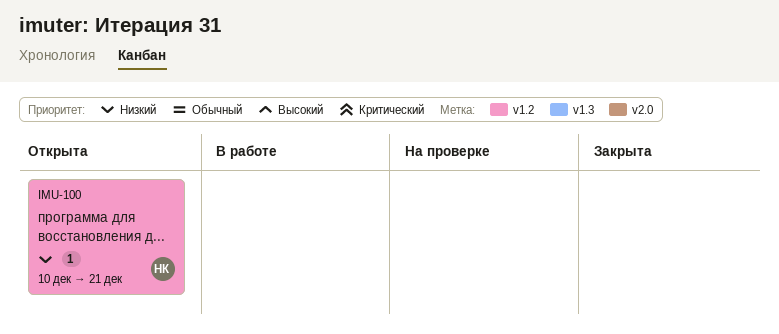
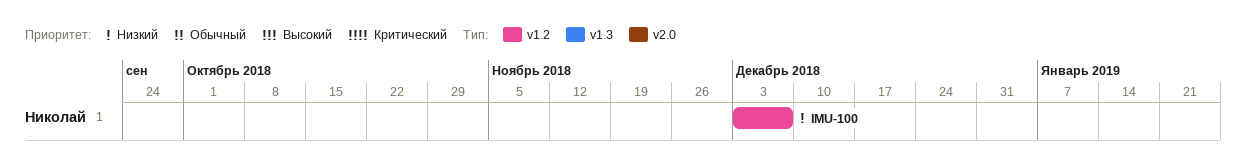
IMU-100, start: Dec 10 -> Dec 3
IMU-100, due: Dec 21 -> Dec 7

